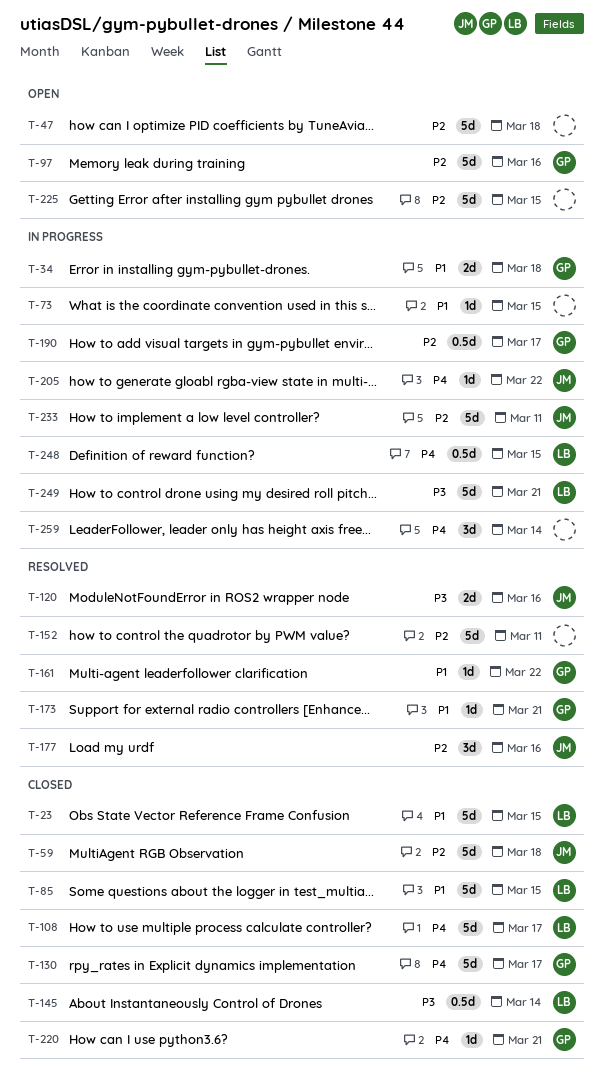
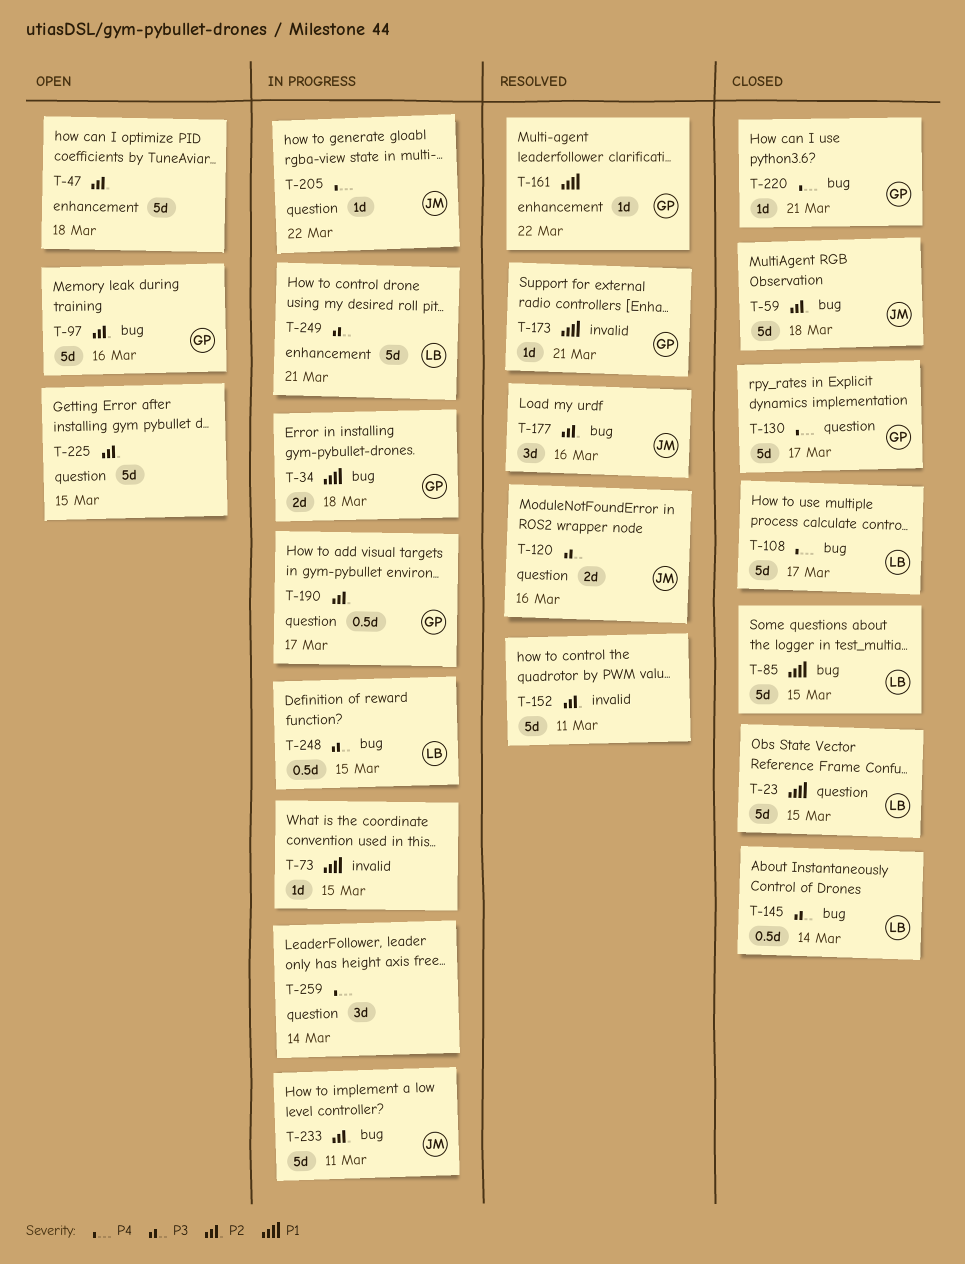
T-248, priority: P4 -> P3

